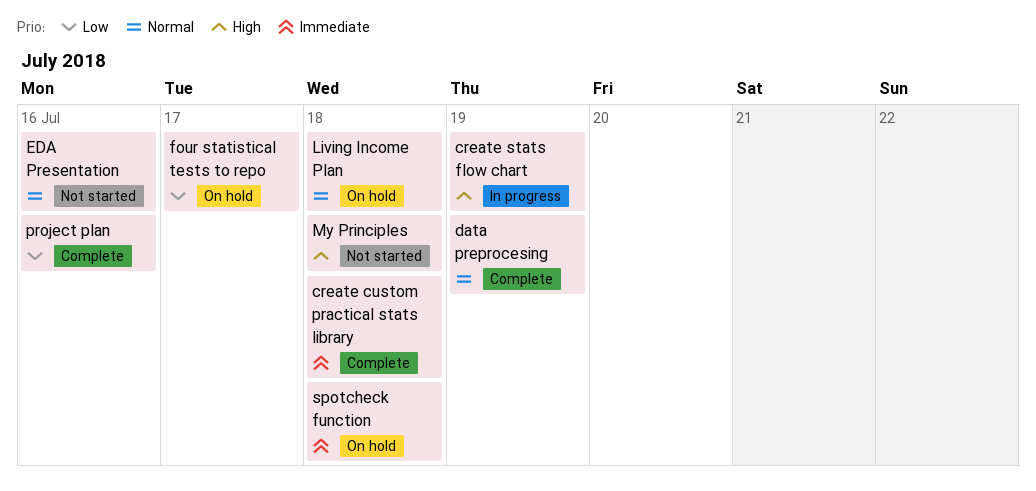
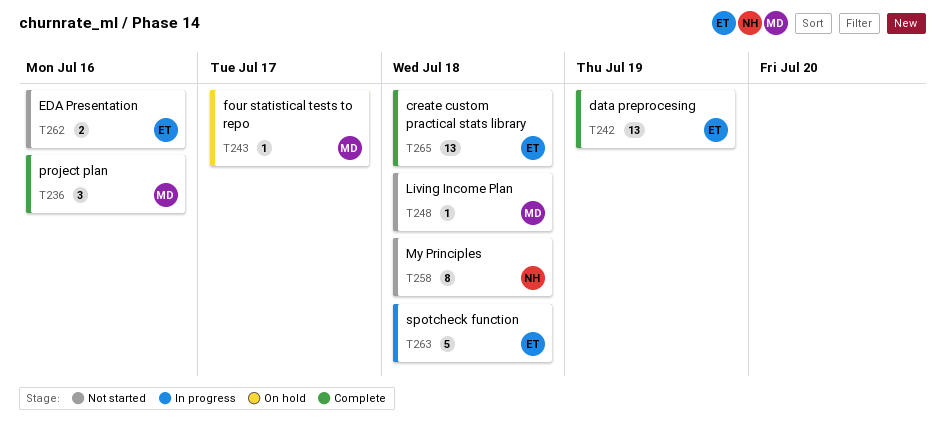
create stats flow chart: present -> none
Living Income Plan, status: On hold -> Not started
spotcheck function, status: On hold -> In progress

